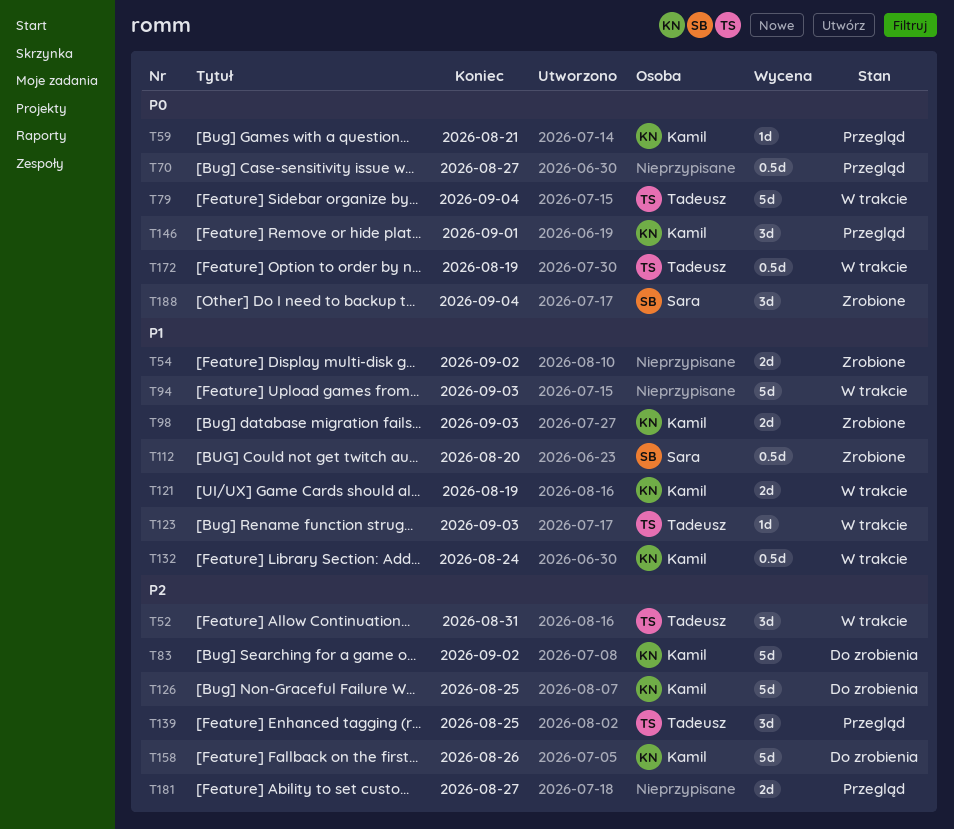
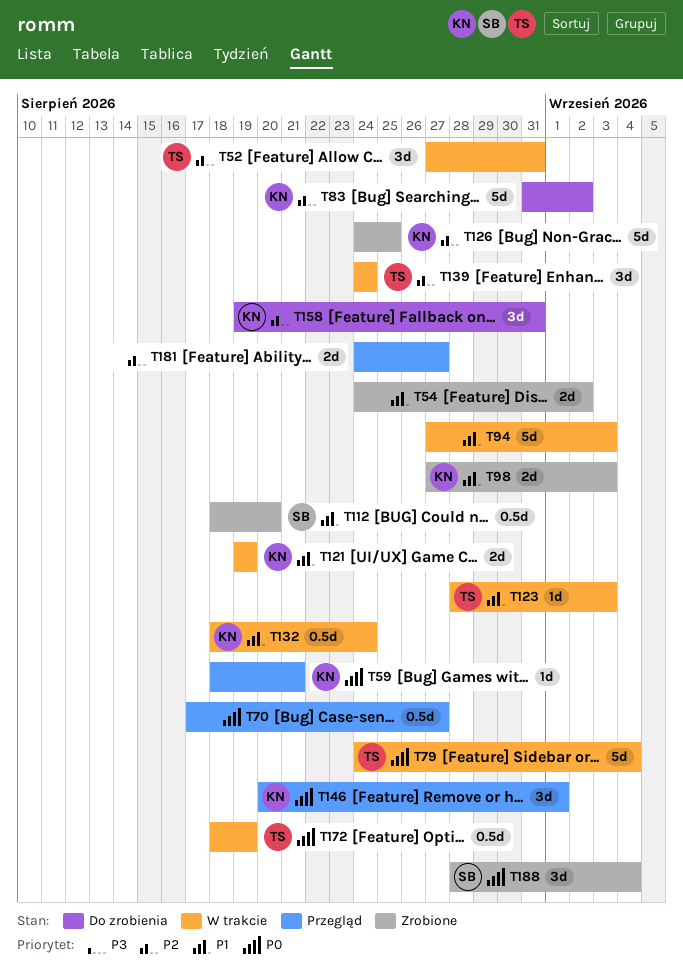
T126, status: Do zrobienia -> Zrobione
T139, status: Przegląd -> W trakcie
T139, due: Aug 25 -> Aug 24
T158, estimate: 5d -> 3d
T158, due: Aug 26 -> Aug 31

